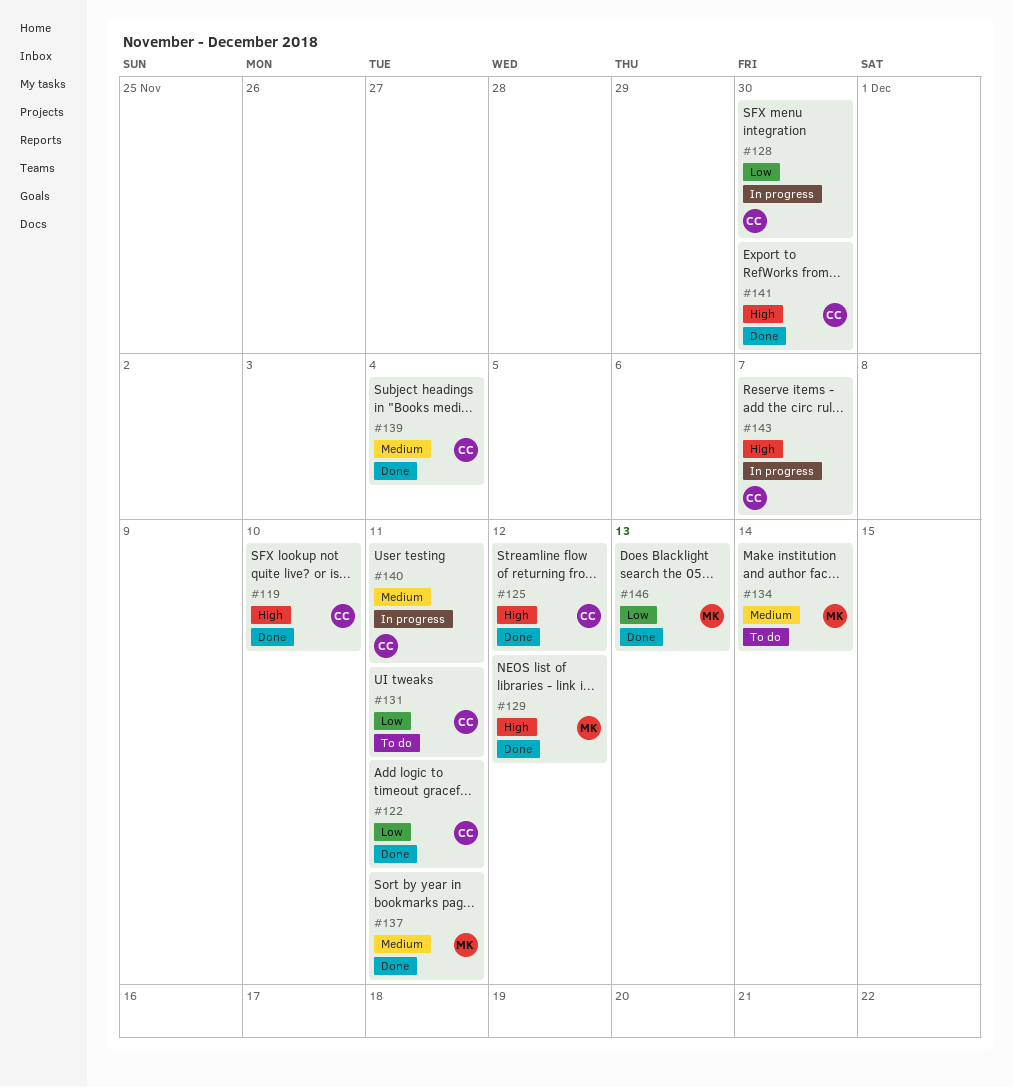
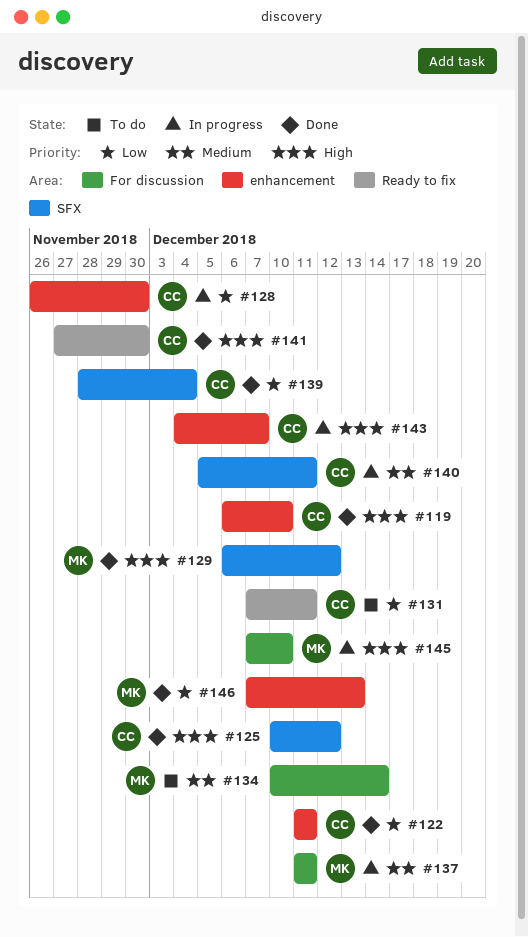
#137, status: Done -> In progress
#139, priority: Medium -> Low
#145: none -> present

